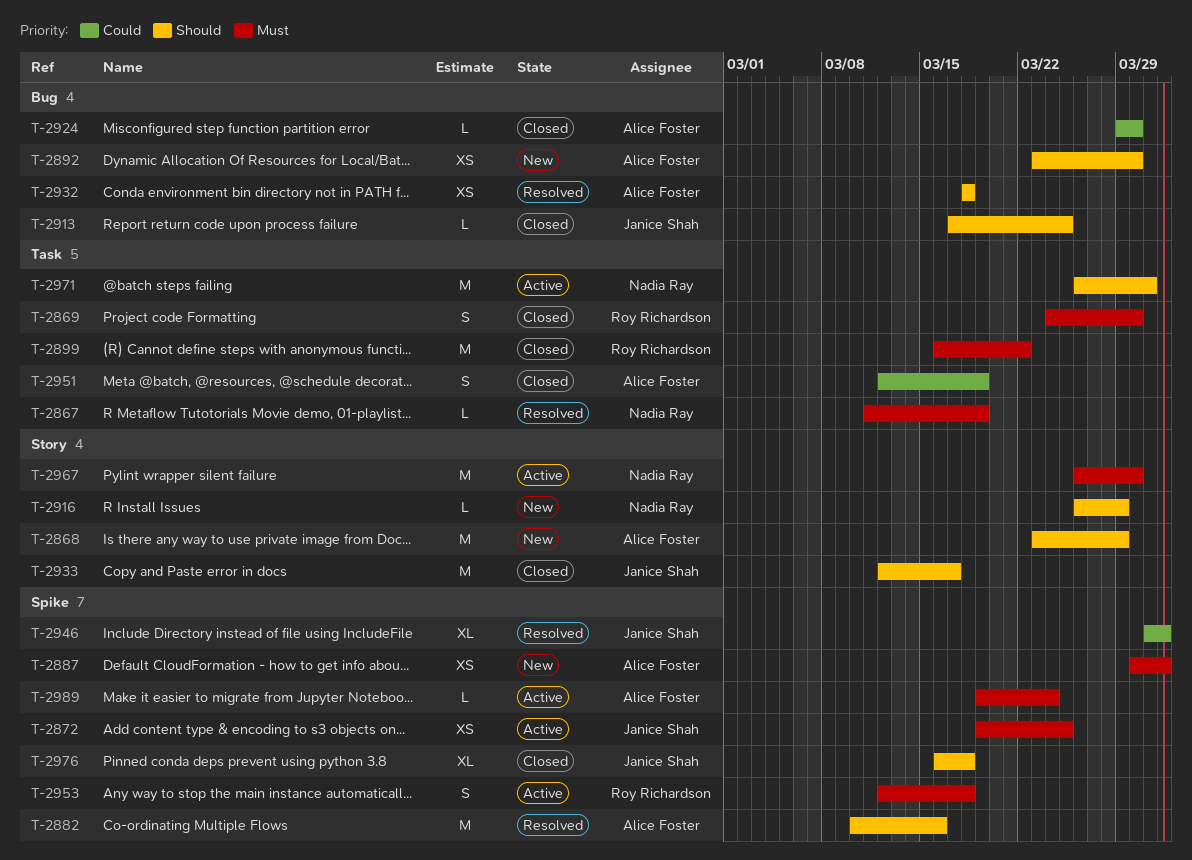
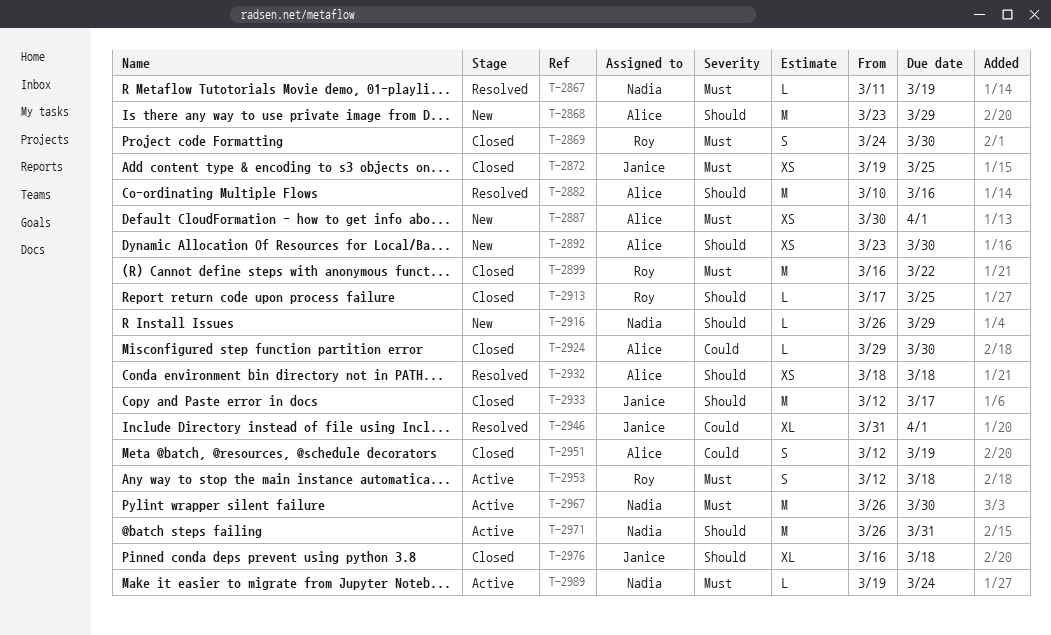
T-2872, status: Active -> Closed
T-2913, owner: Janice Shah -> Roy Richardson
T-2989, owner: Alice Foster -> Nadia Ray

